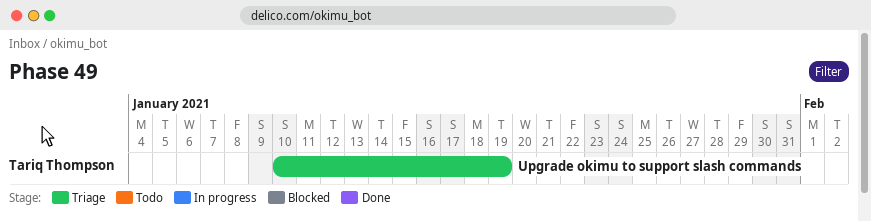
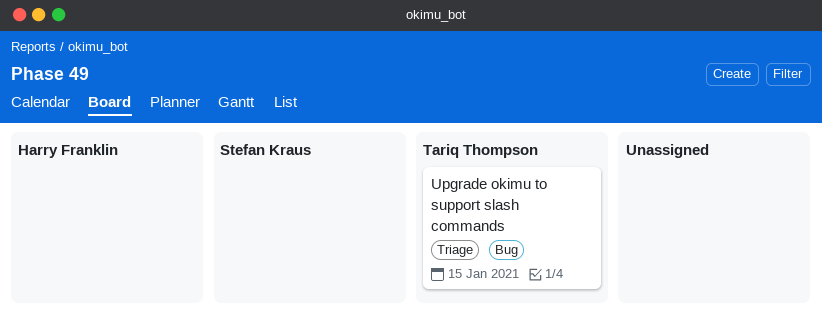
Upgrade okimu to support slash commands, due: Jan 19 -> Jan 15

